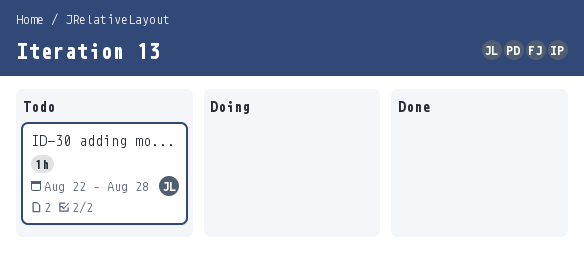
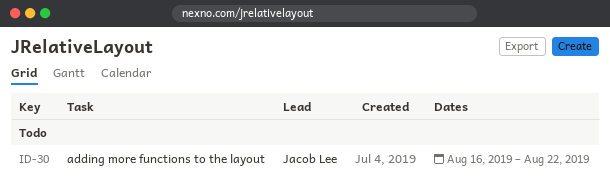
ID-30, start: Aug 22 -> Aug 16
ID-30, due: Aug 28 -> Aug 22

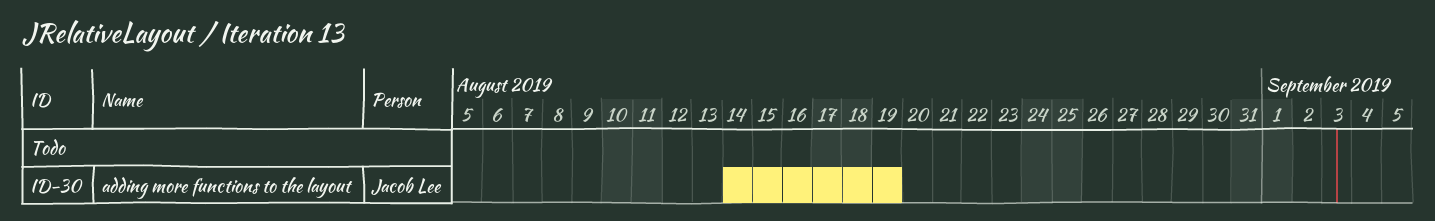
ID-30, start: Aug 16 -> Aug 14
ID-30, due: Aug 22 -> Aug 19

